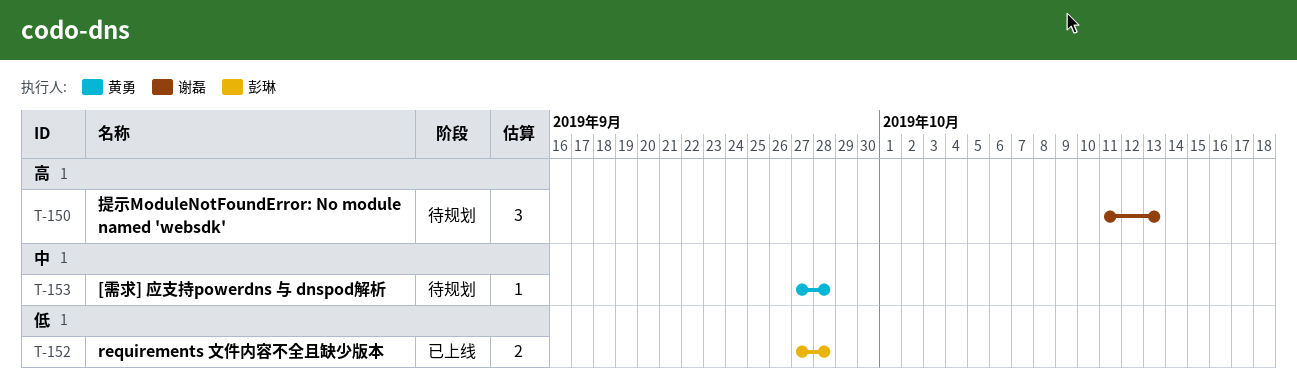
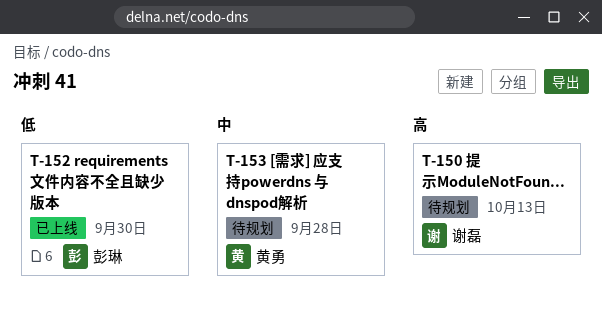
T-152, due: Sep 28 -> Sep 30

